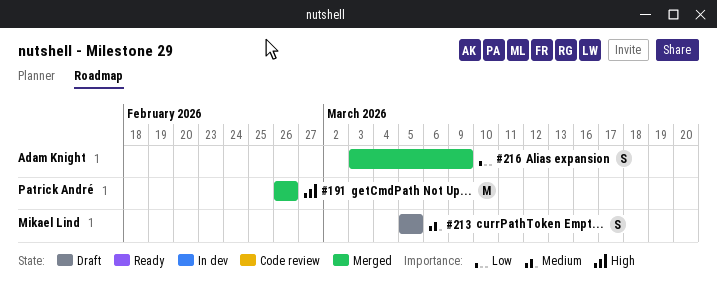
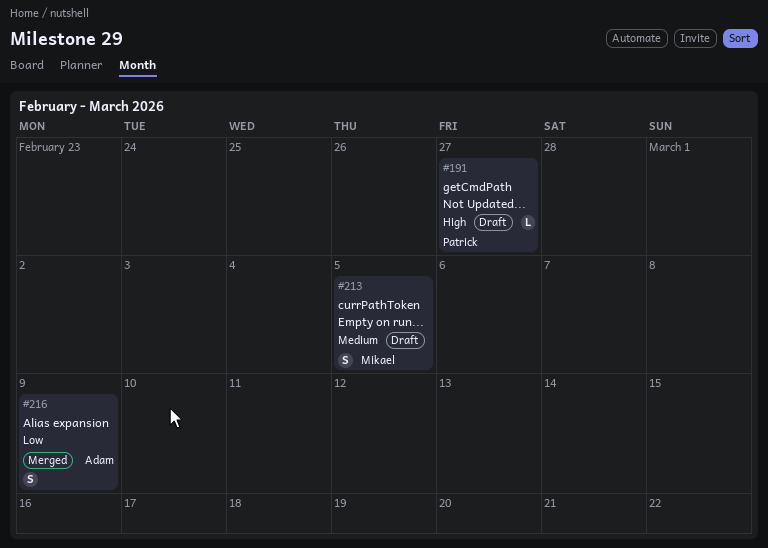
#191, status: Merged -> Draft
#191, estimate: M -> L
#191, due: Feb 26 -> Feb 27

